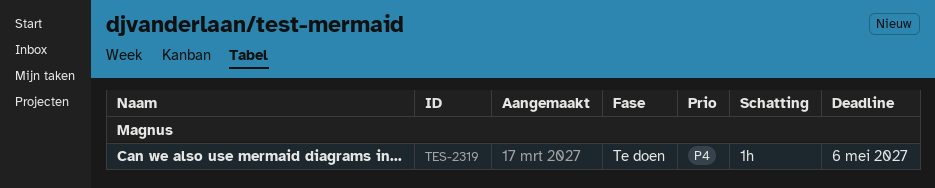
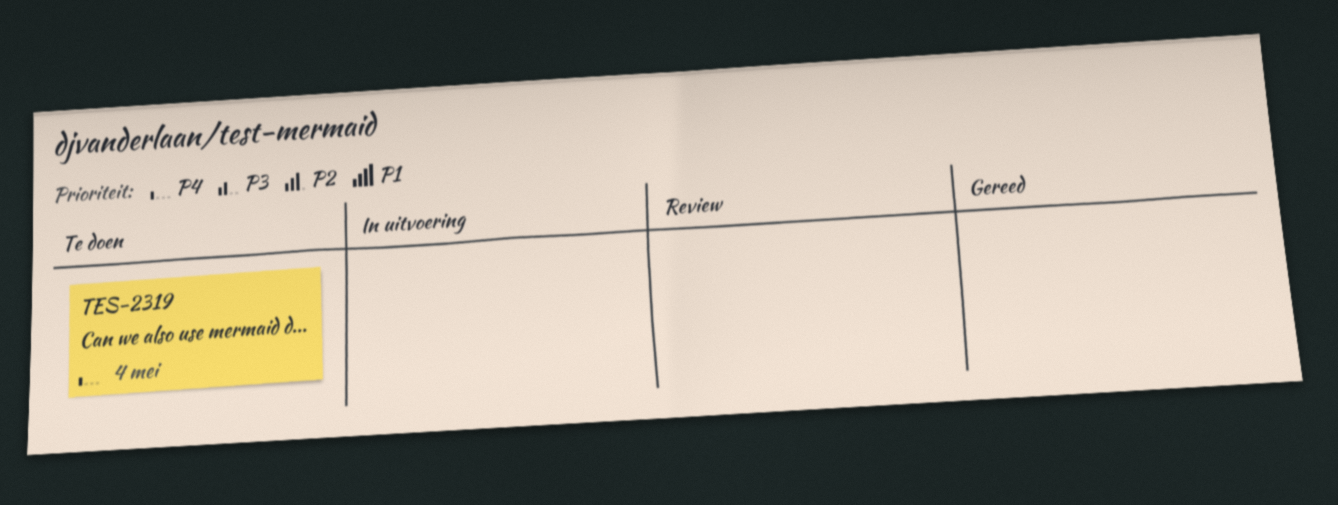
TES-2319, due: May 6 -> May 4

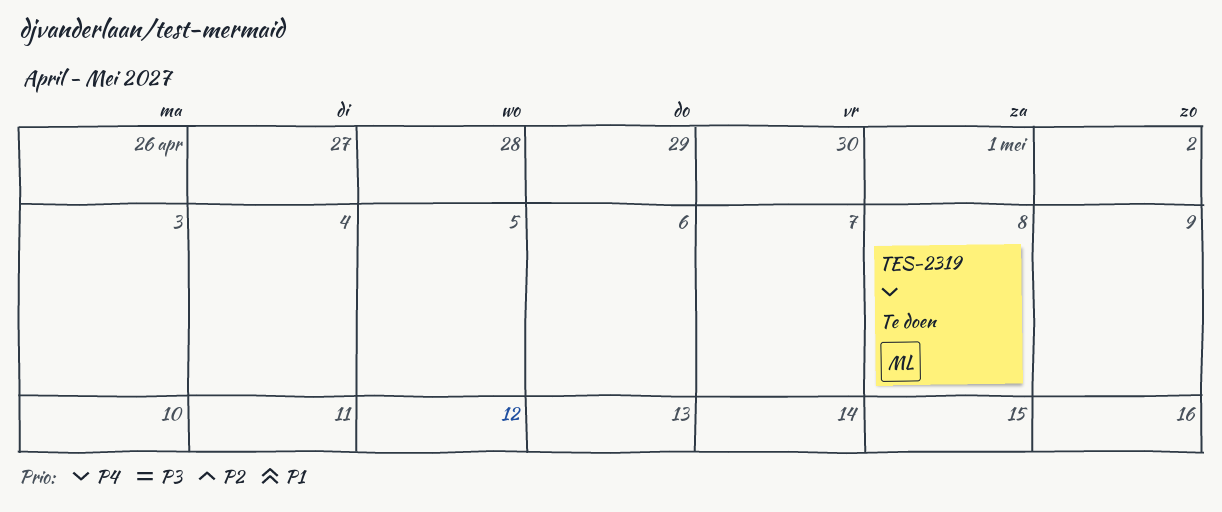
TES-2319, due: May 4 -> May 8

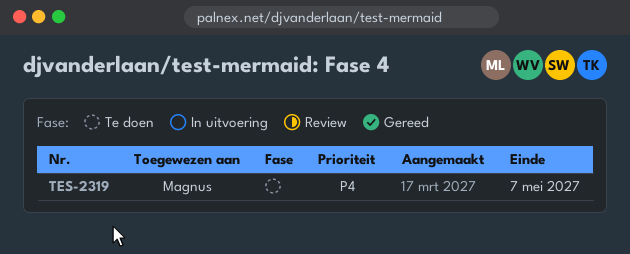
TES-2319, due: May 8 -> May 7

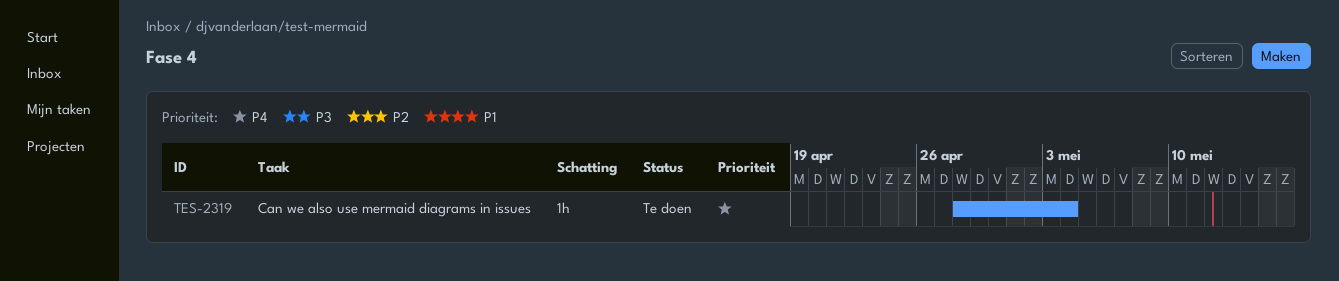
TES-2319, due: May 7 -> May 4

